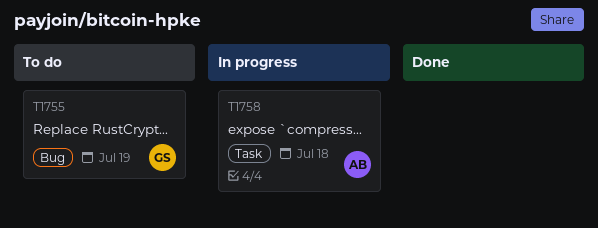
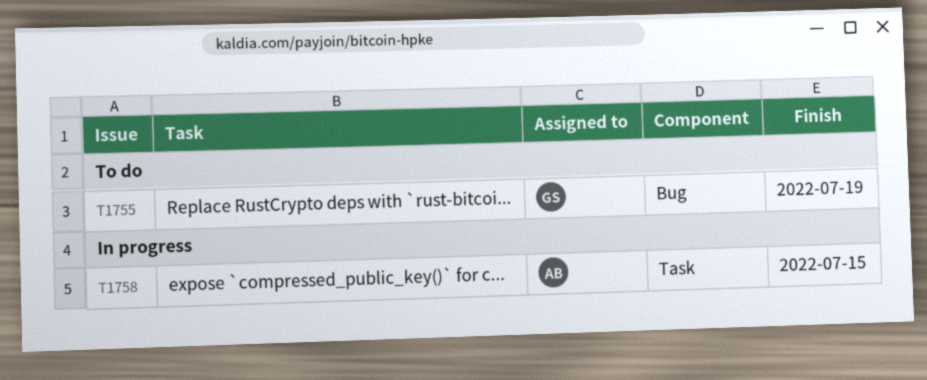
T1758, due: Jul 18 -> Jul 15

